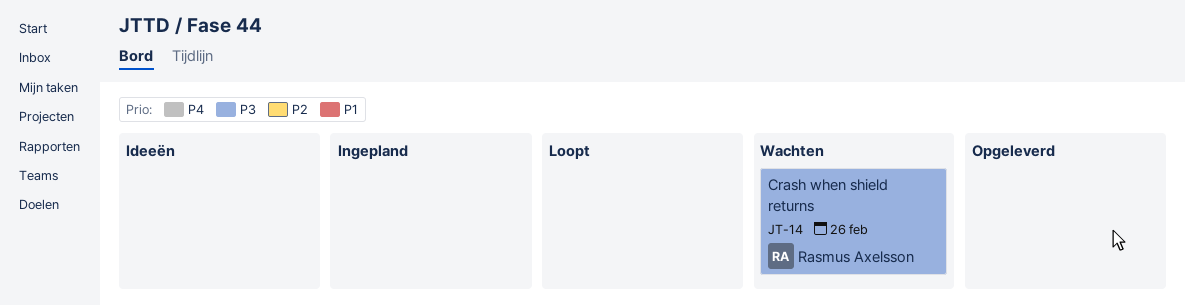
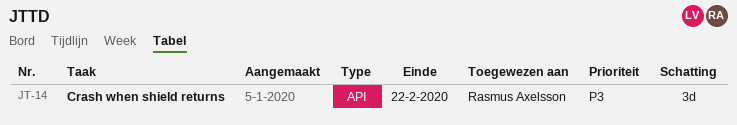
JT-14, due: Feb 26 -> Feb 22

